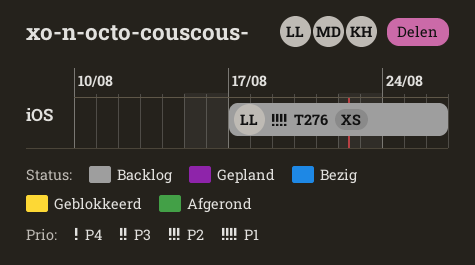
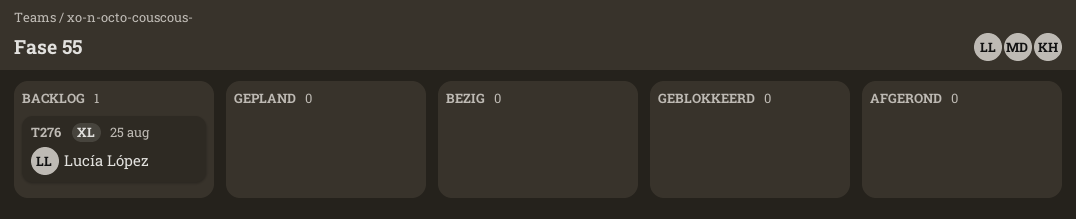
T276, estimate: XS -> XL
T276, due: Aug 26 -> Aug 25

